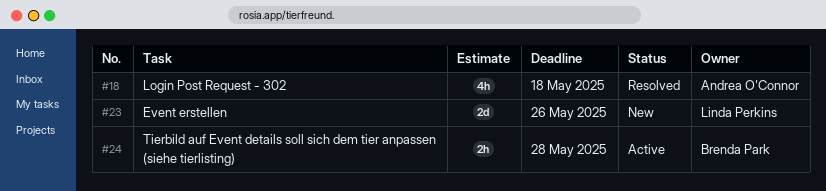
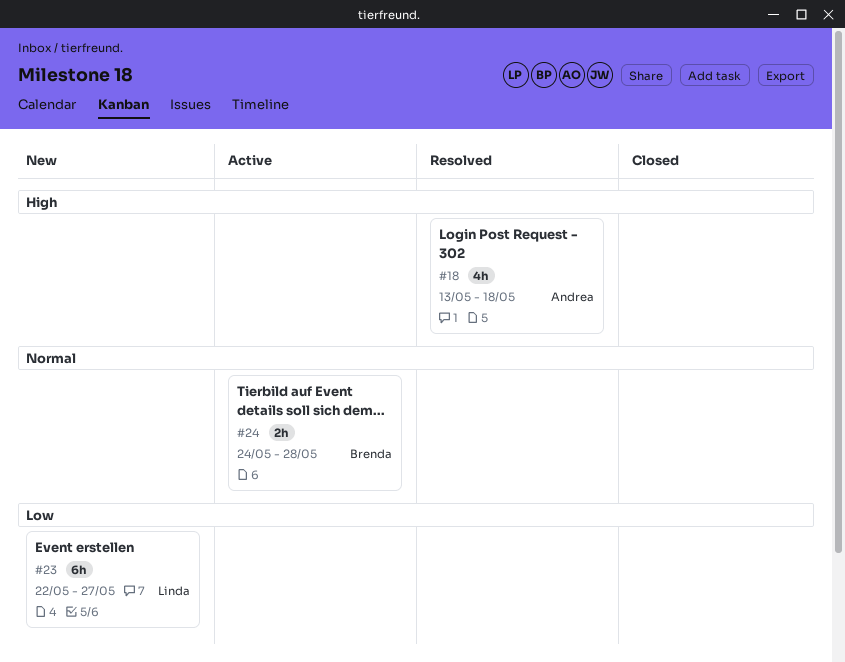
#23, estimate: 2d -> 6h
#23, due: May 26 -> May 27

